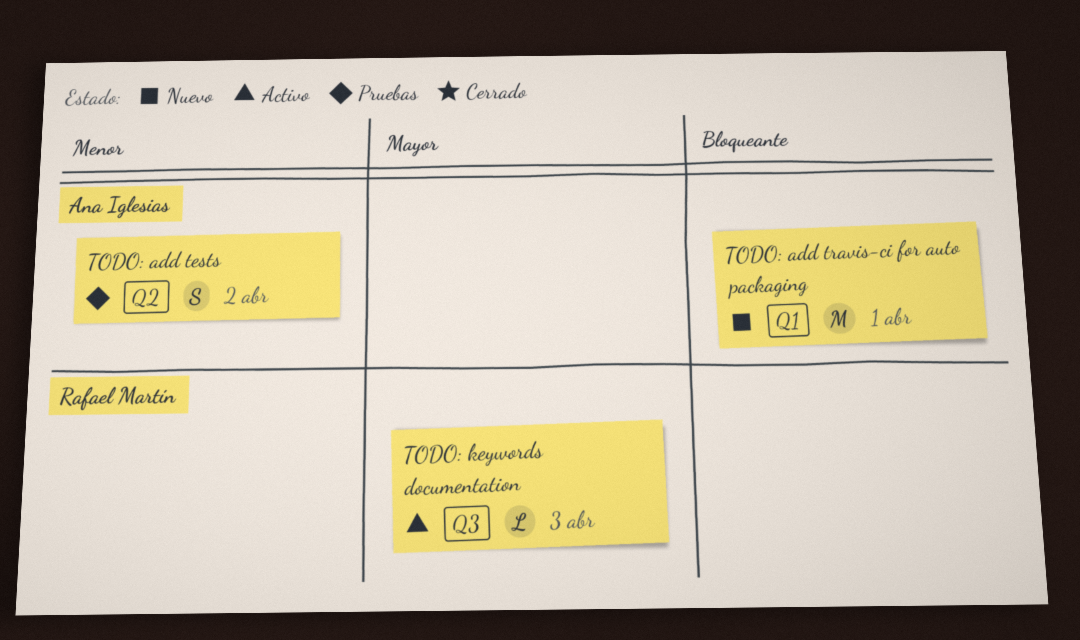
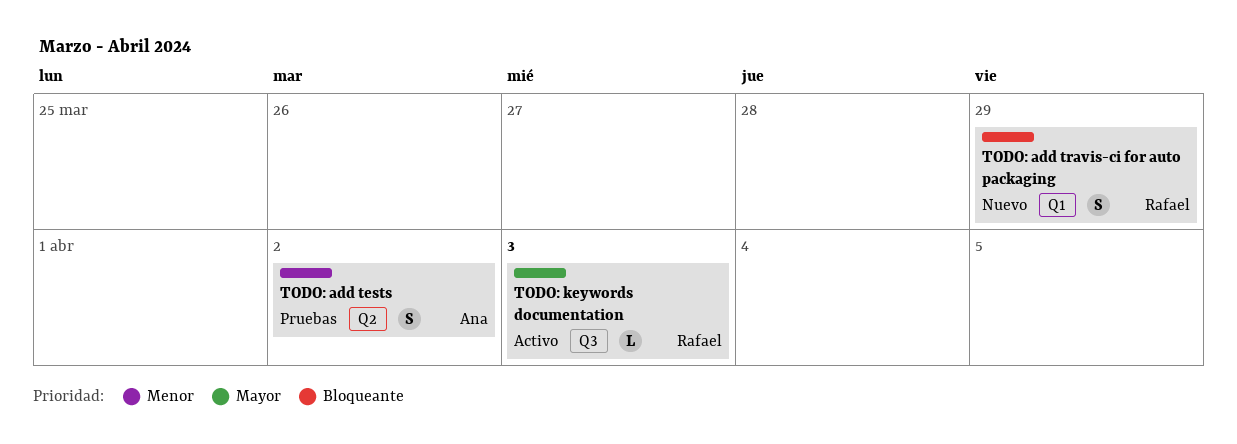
TODO: add travis-ci for auto packaging, owner: Ana Iglesias -> Rafael Martín
TODO: add travis-ci for auto packaging, estimate: M -> S
TODO: add travis-ci for auto packaging, due: Apr 1 -> Mar 29

